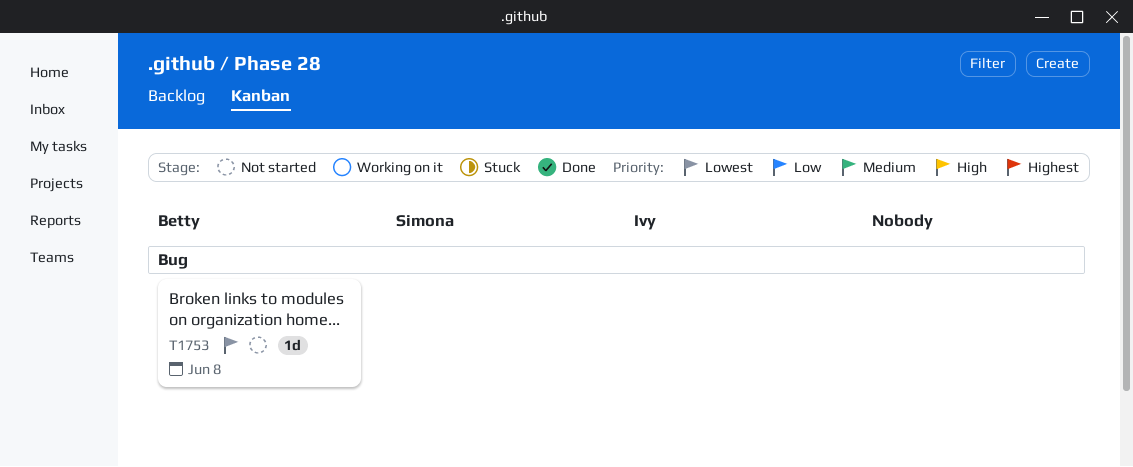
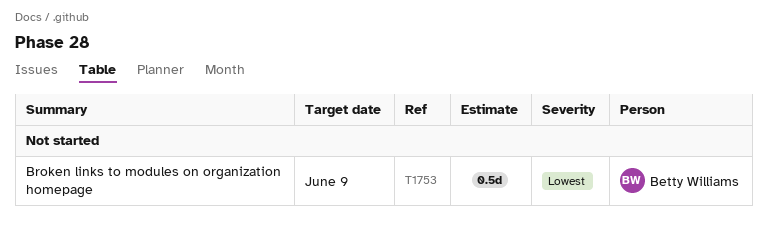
T1753, estimate: 1d -> 0.5d
T1753, due: Jun 8 -> Jun 9

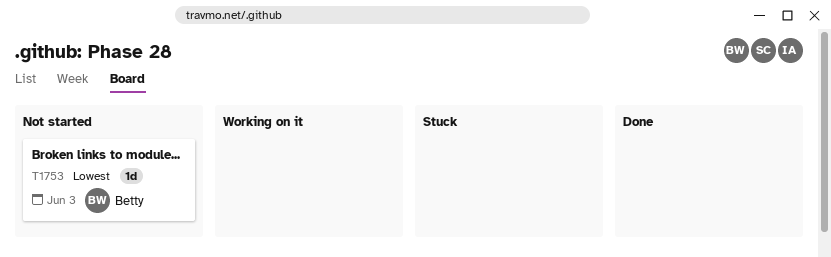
T1753, estimate: 0.5d -> 1d
T1753, due: Jun 9 -> Jun 3

